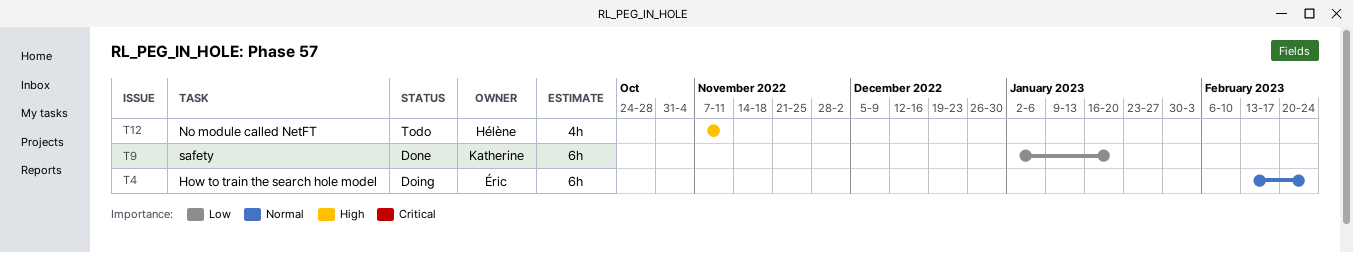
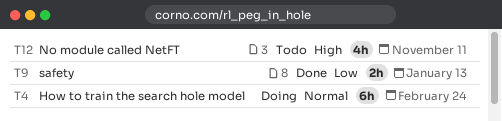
T9, estimate: 6h -> 2h
T9, due: Jan 20 -> Jan 13

